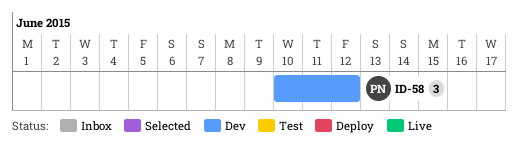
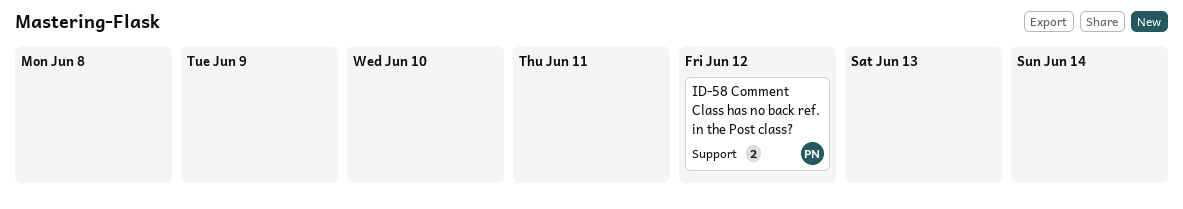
ID-58, estimate: 3 -> 2

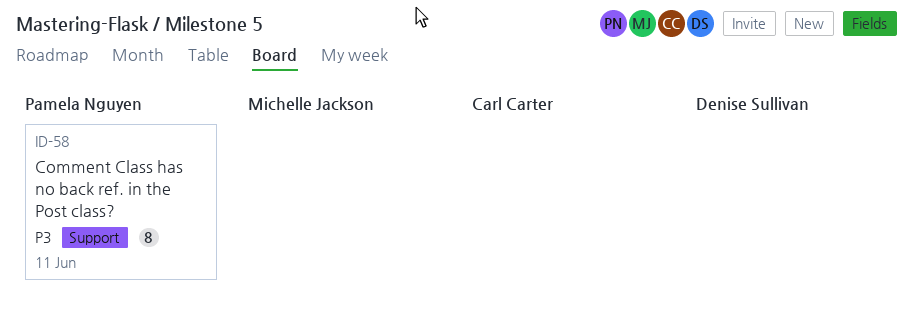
ID-58, estimate: 2 -> 8
ID-58, due: Jun 12 -> Jun 11

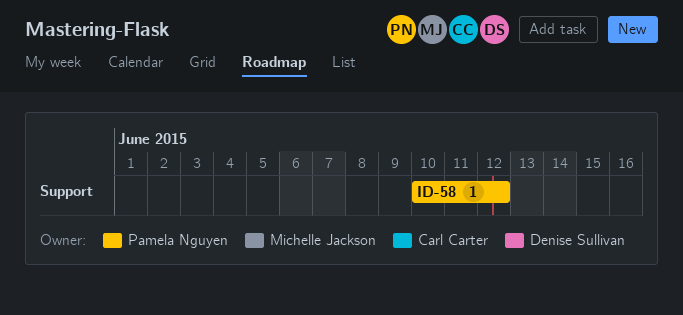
ID-58, estimate: 8 -> 1
ID-58, due: Jun 11 -> Jun 12

